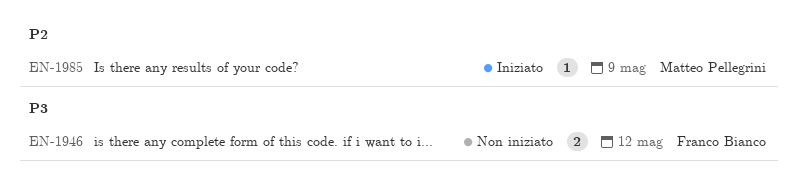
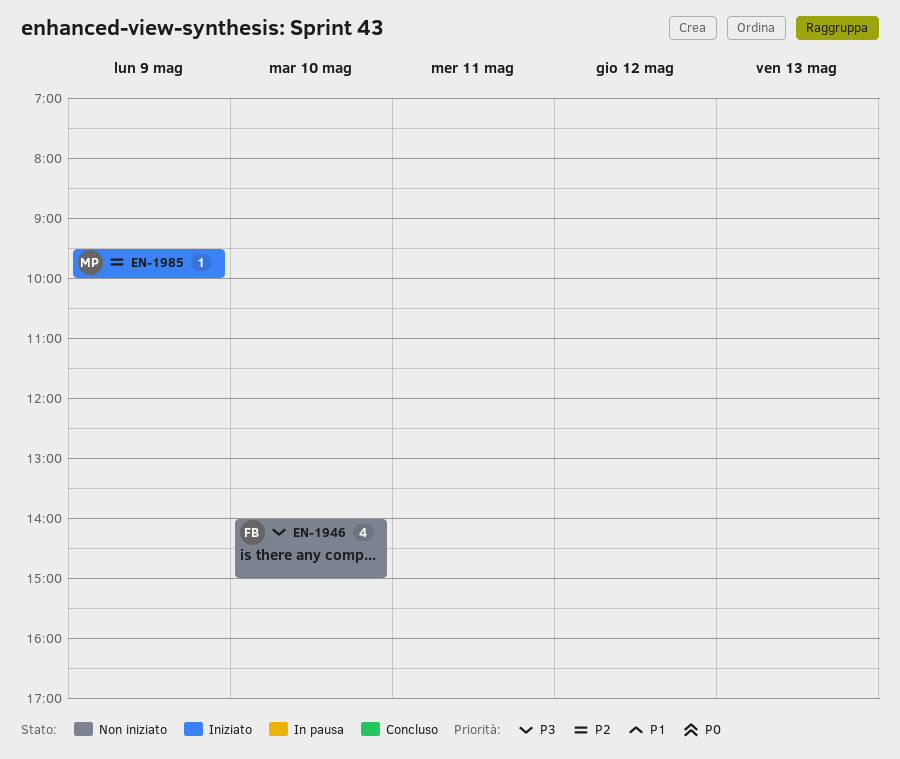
EN-1946, estimate: 2 -> 4
EN-1946, day: May 12 -> May 10

